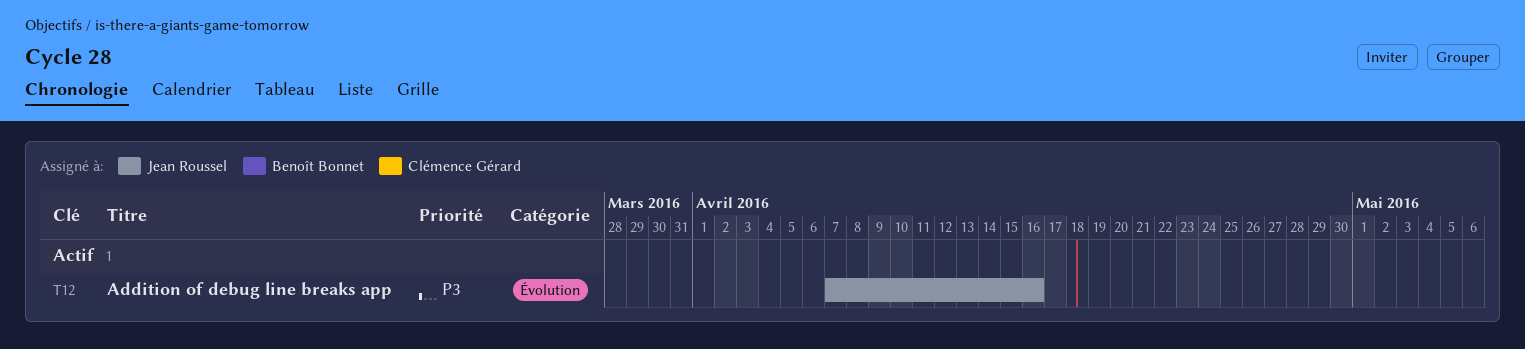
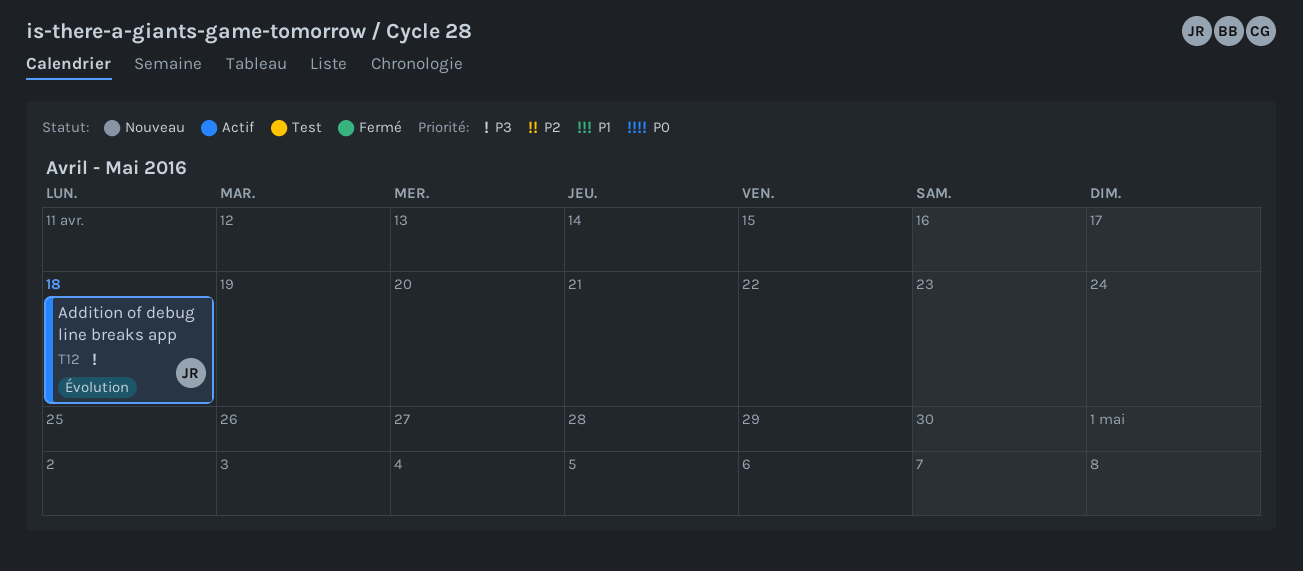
T12, due: Apr 16 -> Apr 18

